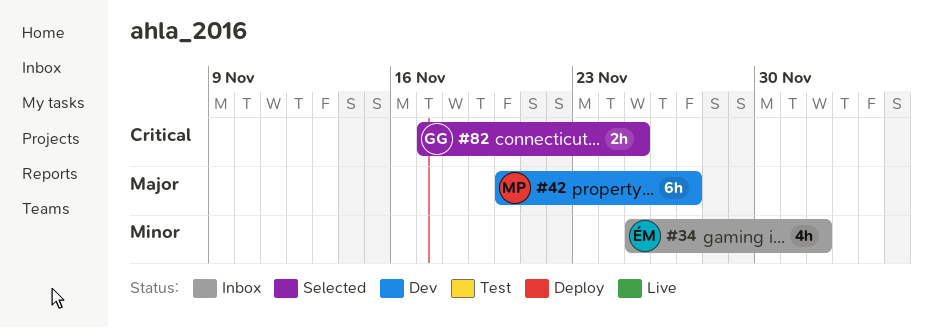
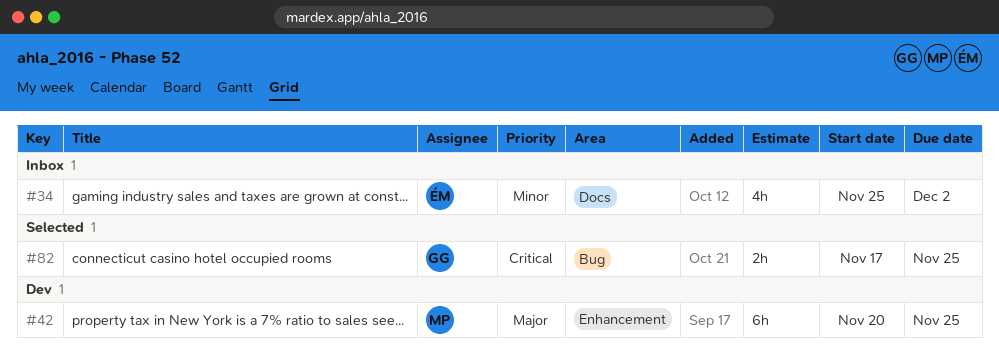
#42, due: Nov 27 -> Nov 25

